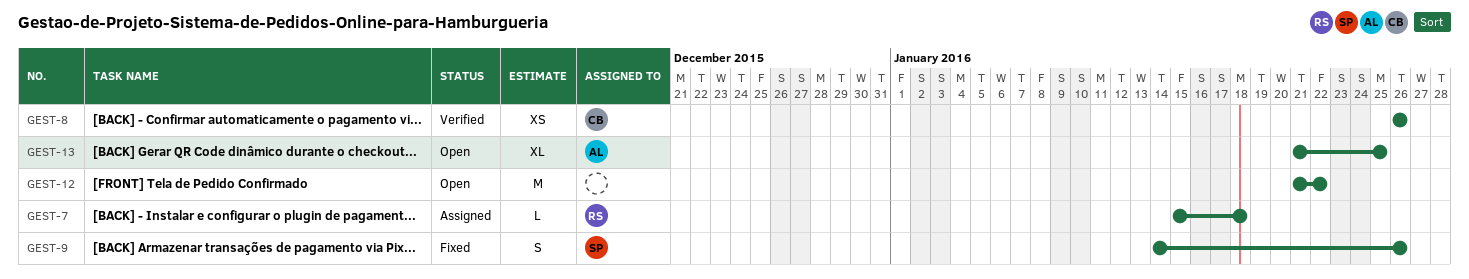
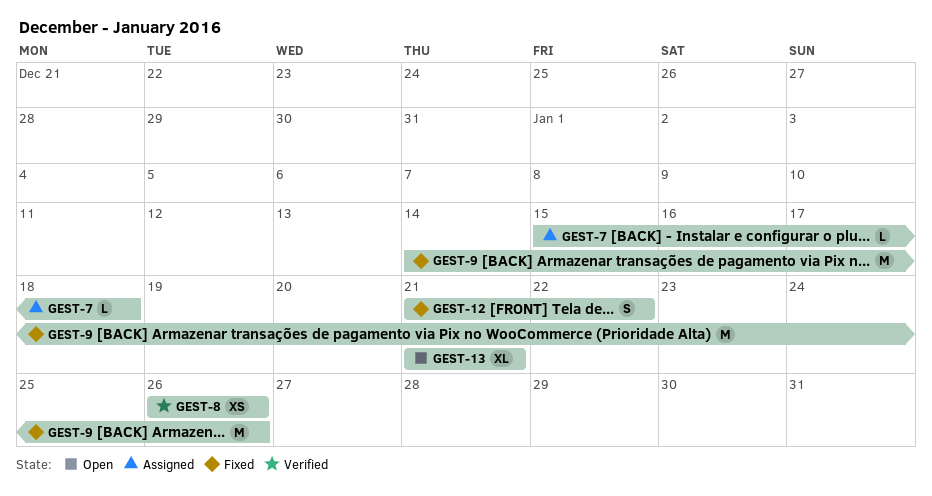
GEST-9, estimate: S -> M
GEST-12, status: Open -> Fixed
GEST-12, estimate: M -> S
GEST-13, due: Jan 25 -> Jan 21

